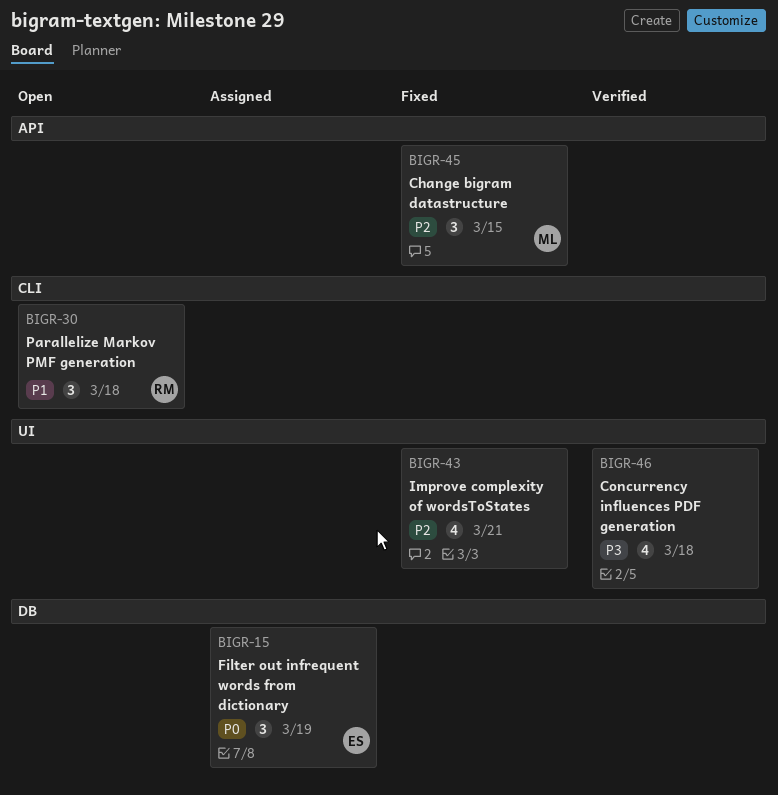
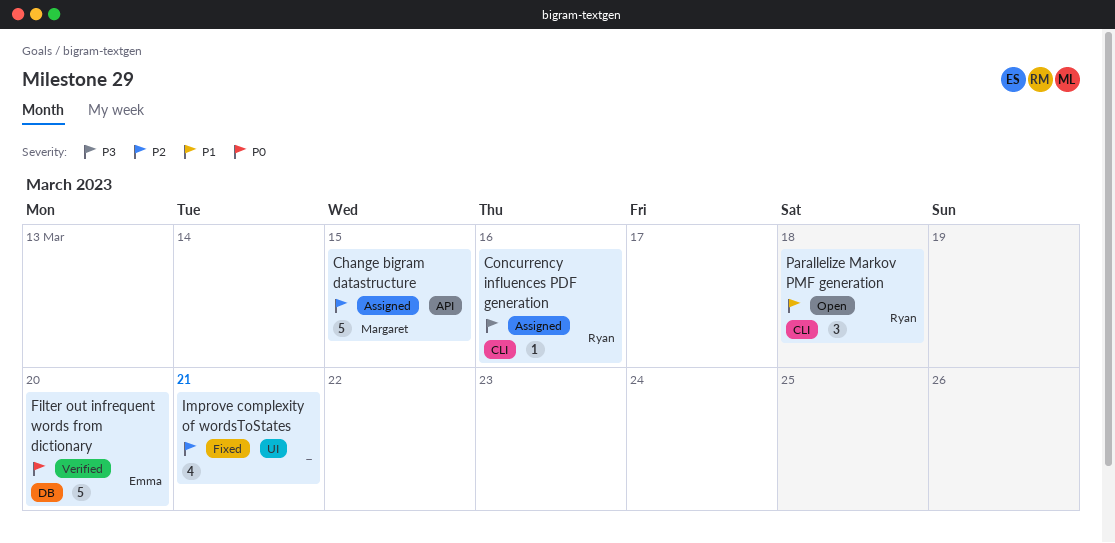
Change bigram datastructure, status: Fixed -> Assigned
Change bigram datastructure, estimate: 3 -> 5
Concurrency influences PDF generation, status: Verified -> Assigned
Concurrency influences PDF generation, owner: none -> Ryan
Concurrency influences PDF generation, label: UI -> CLI
Concurrency influences PDF generation, estimate: 4 -> 1
Concurrency influences PDF generation, due: Mar 18 -> Mar 16
Filter out infrequent words from dictionary, status: Assigned -> Verified
Filter out infrequent words from dictionary, estimate: 3 -> 5
Filter out infrequent words from dictionary, due: Mar 19 -> Mar 20

